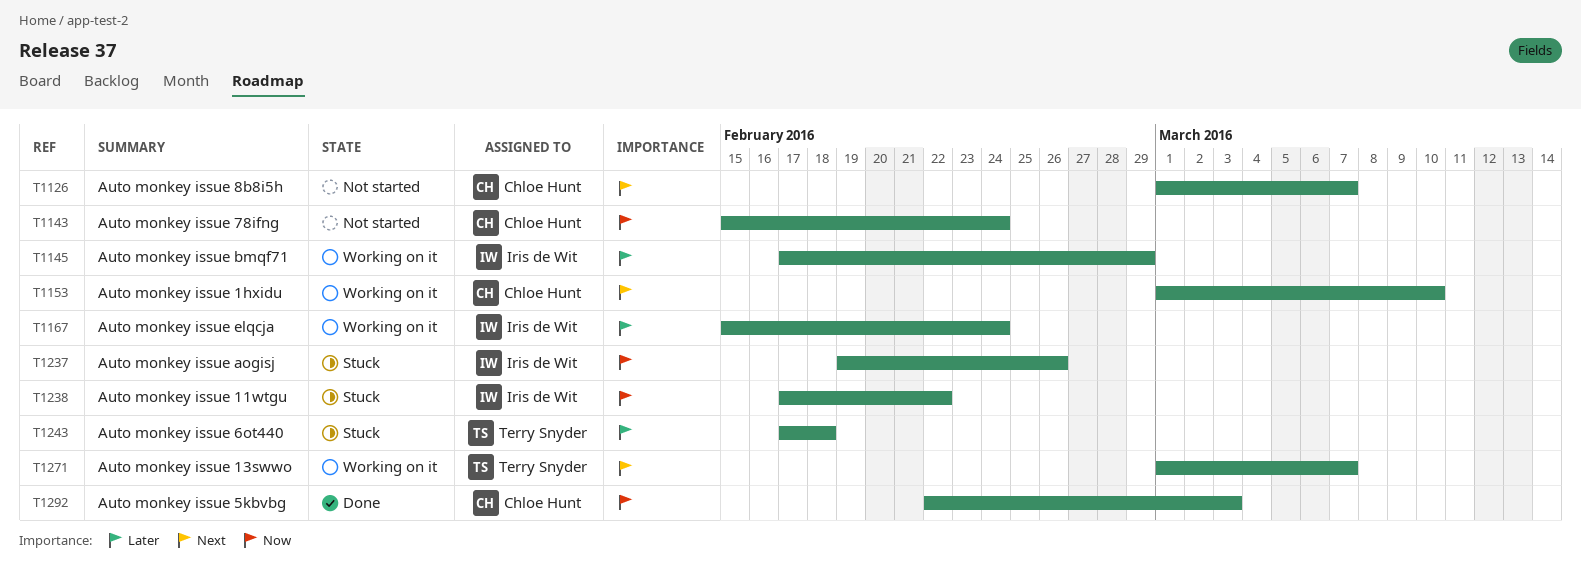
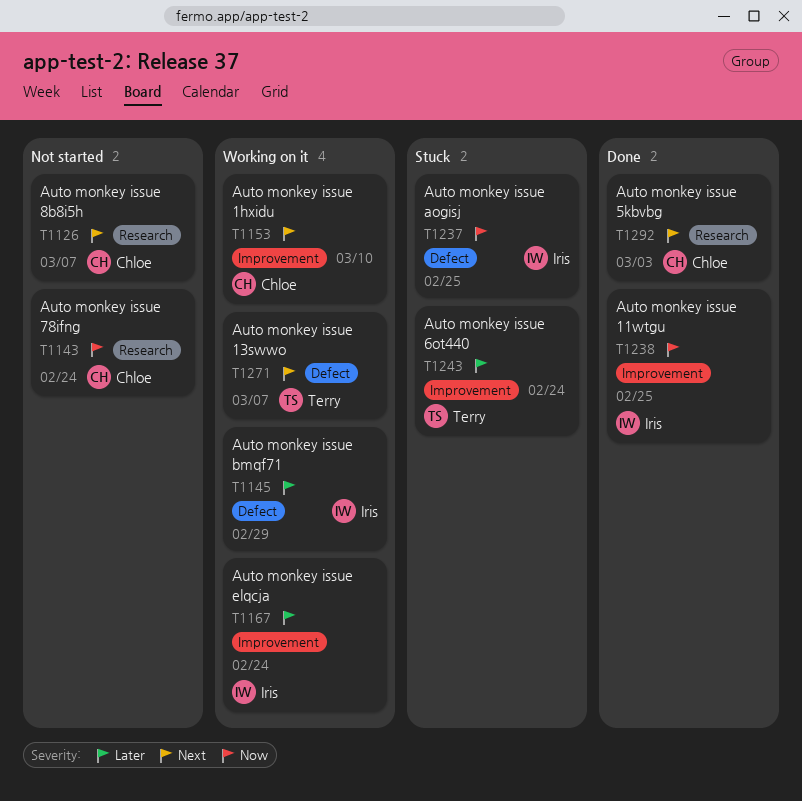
T1237, due: Feb 26 -> Feb 25
T1238, status: Stuck -> Done
T1238, due: Feb 22 -> Feb 25
T1243, due: Feb 18 -> Feb 24
T1292, priority: Now -> Next

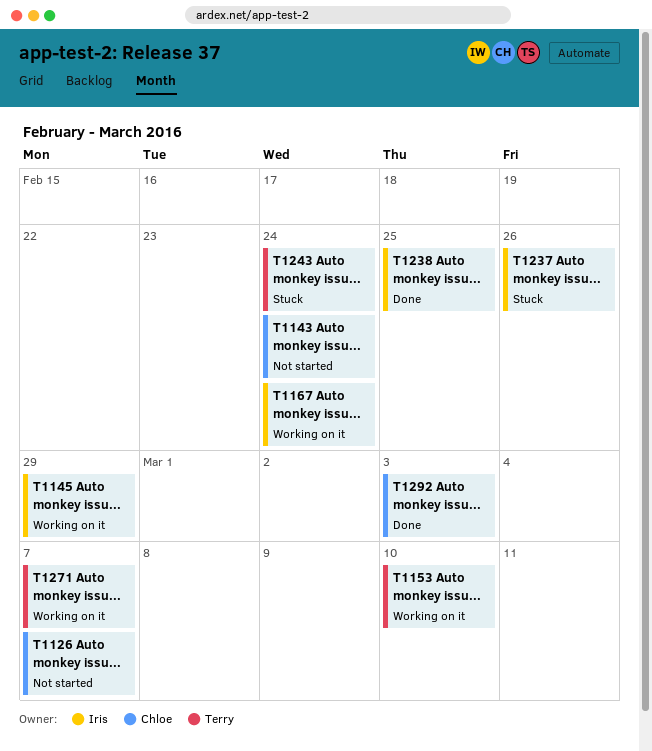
T1153, owner: Chloe -> Terry
T1237, due: Feb 25 -> Feb 26

